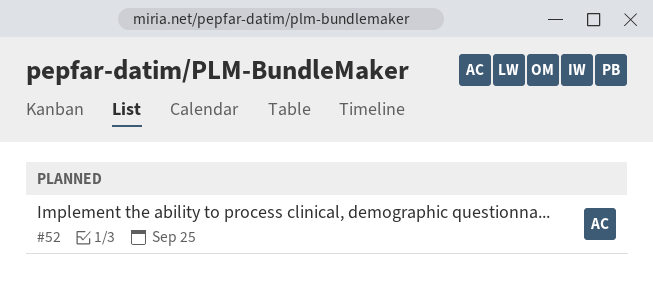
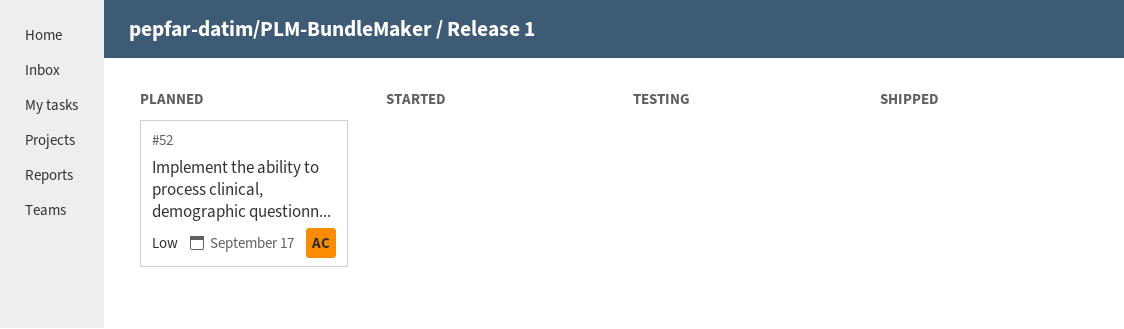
#52, due: Sep 25 -> Sep 17

